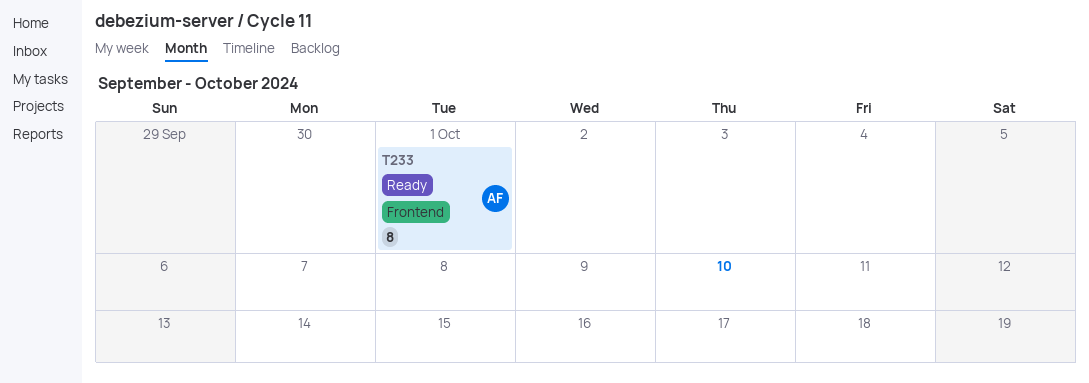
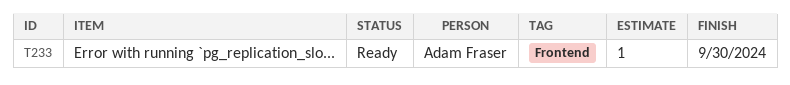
T233, estimate: 8 -> 1
T233, due: Oct 1 -> Sep 30

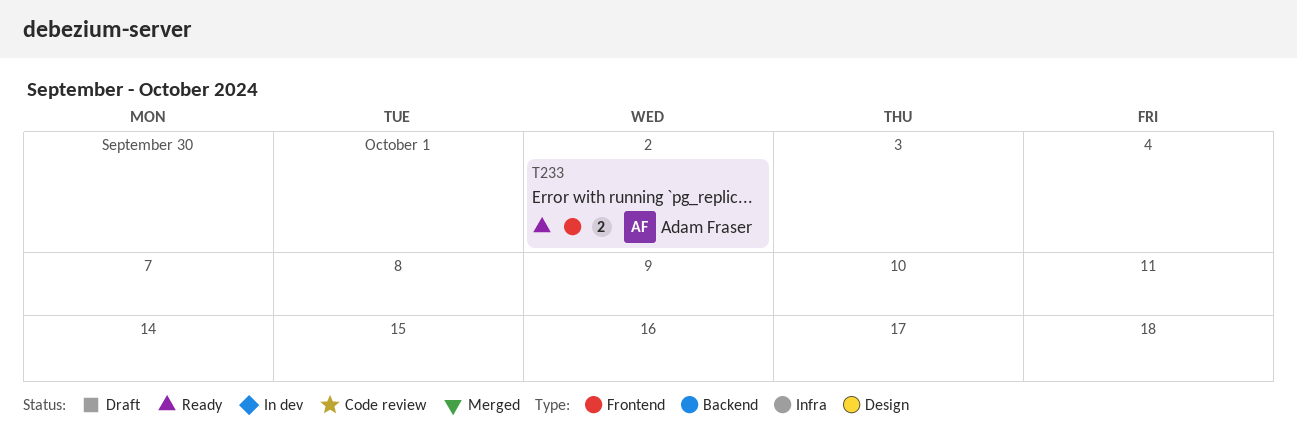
T233, estimate: 1 -> 2
T233, due: Sep 30 -> Oct 2

